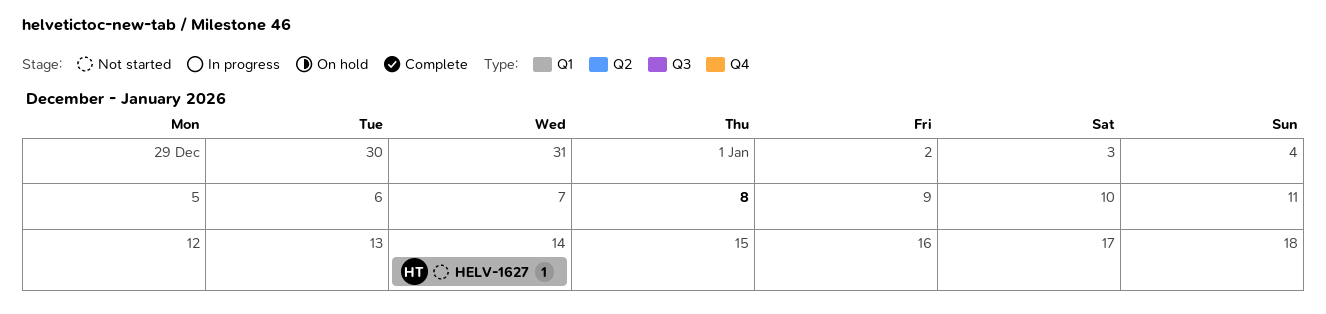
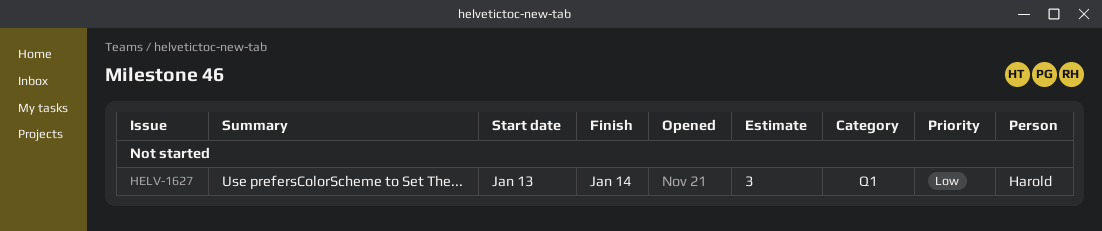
HELV-1627, estimate: 1 -> 3
HELV-1627, start: Jan 14 -> Jan 13

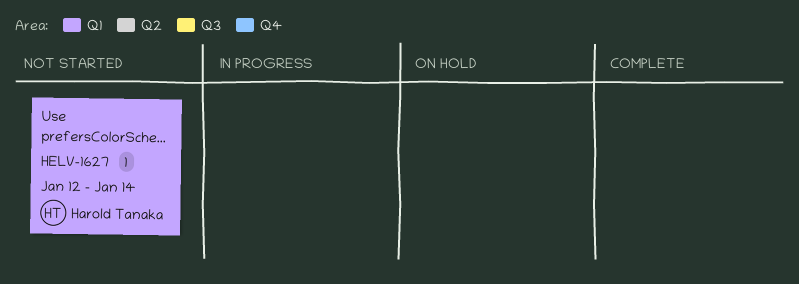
HELV-1627, estimate: 3 -> 1
HELV-1627, start: Jan 13 -> Jan 12

